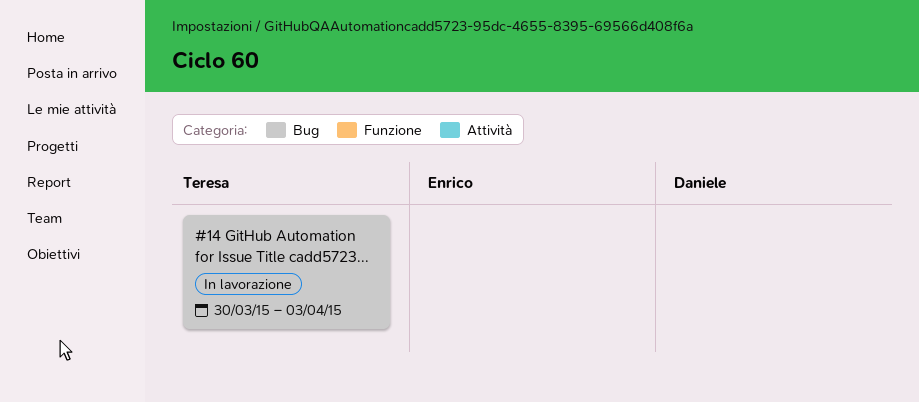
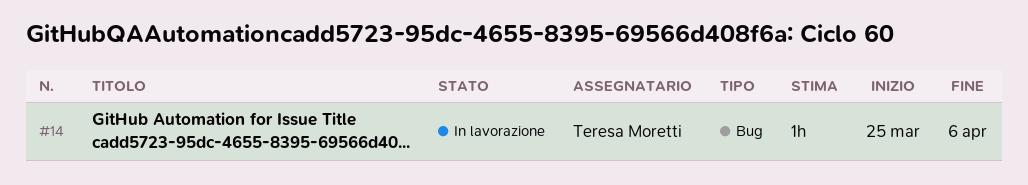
#14, start: Mar 30 -> Mar 25
#14, due: Apr 3 -> Apr 6

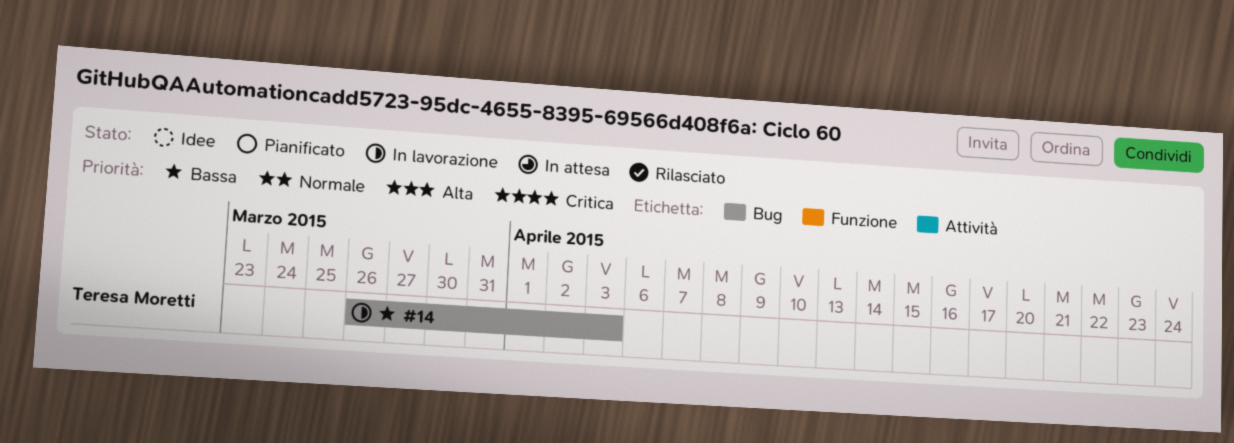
#14, start: Mar 25 -> Mar 26
#14, due: Apr 6 -> Apr 3

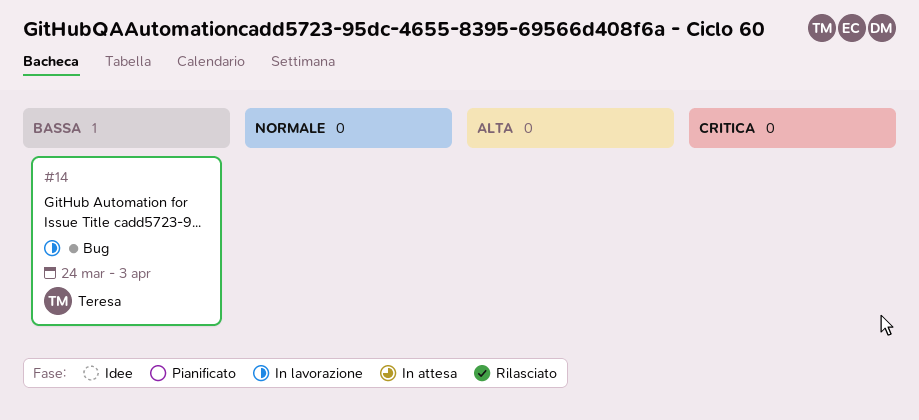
#14, start: Mar 26 -> Mar 24

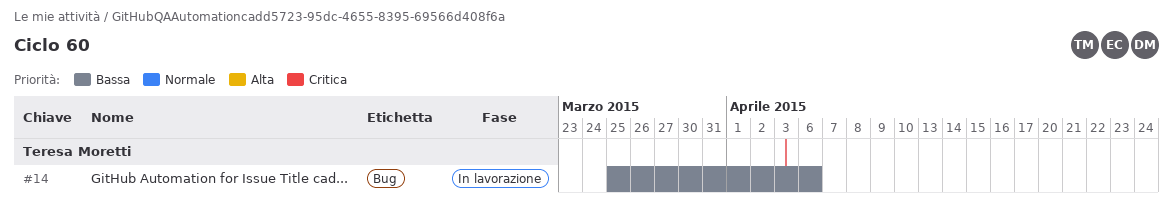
#14, start: Mar 24 -> Mar 25
#14, due: Apr 3 -> Apr 6

